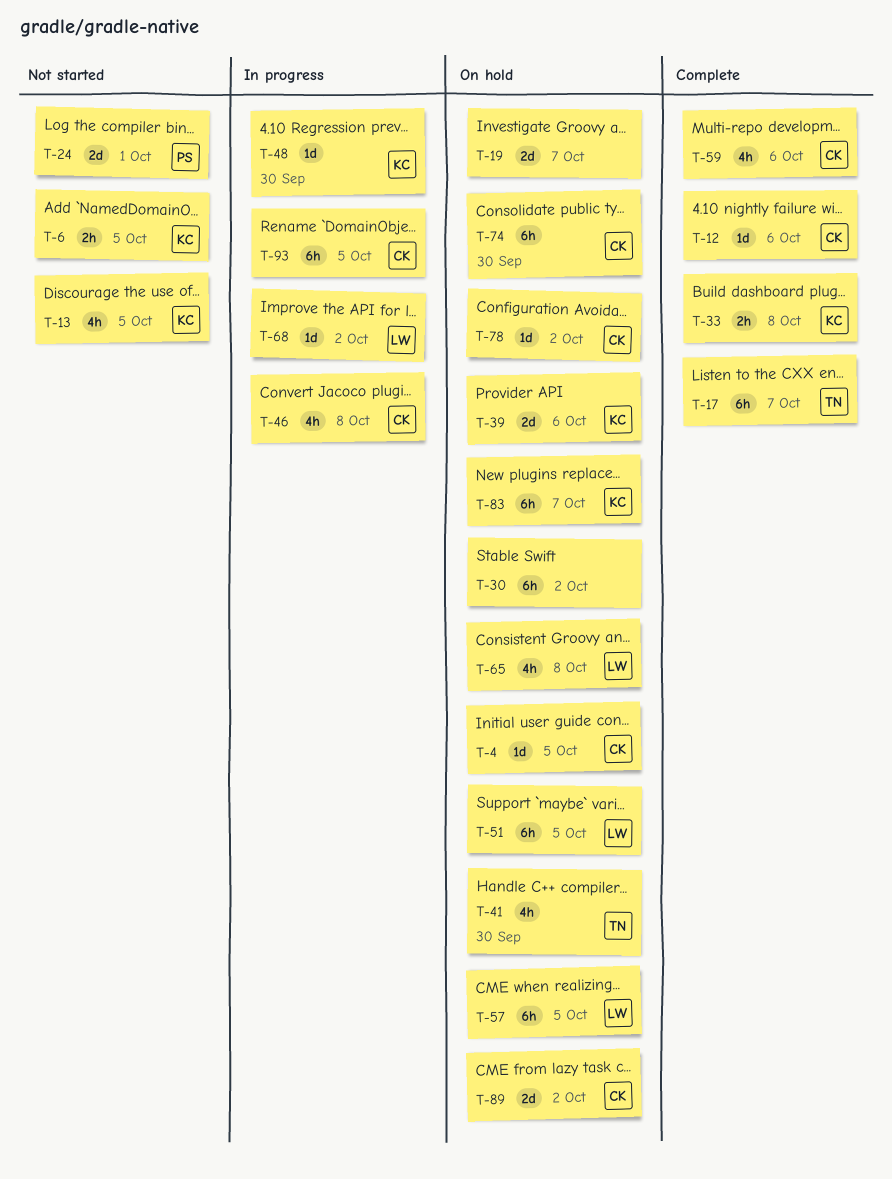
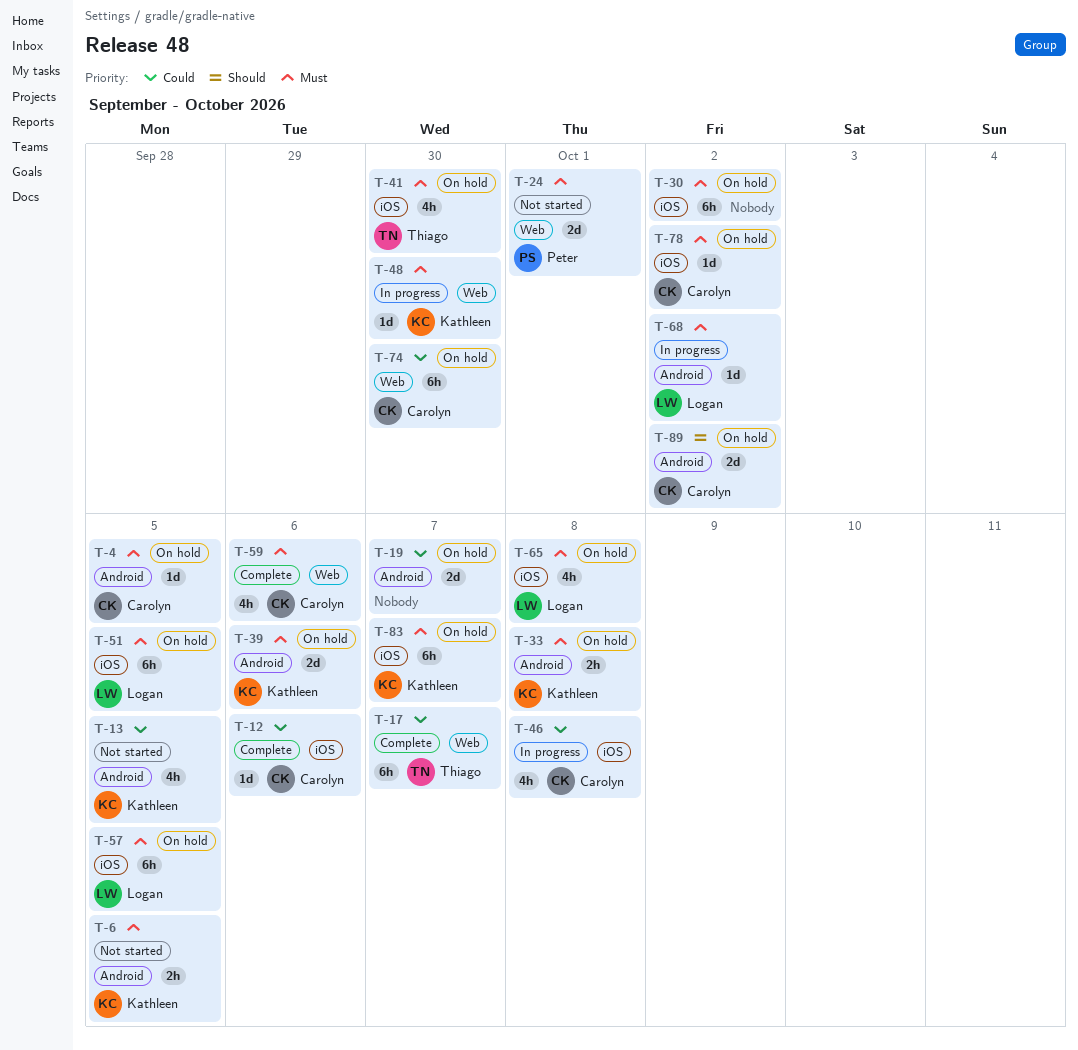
T-33, status: Complete -> On hold
T-93: present -> none

